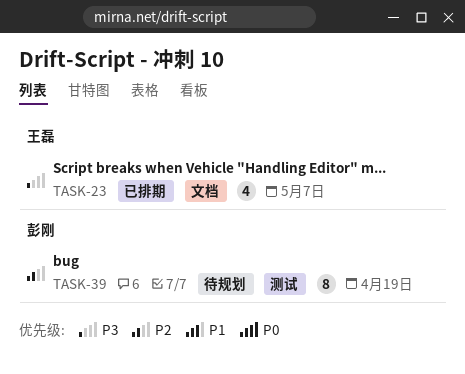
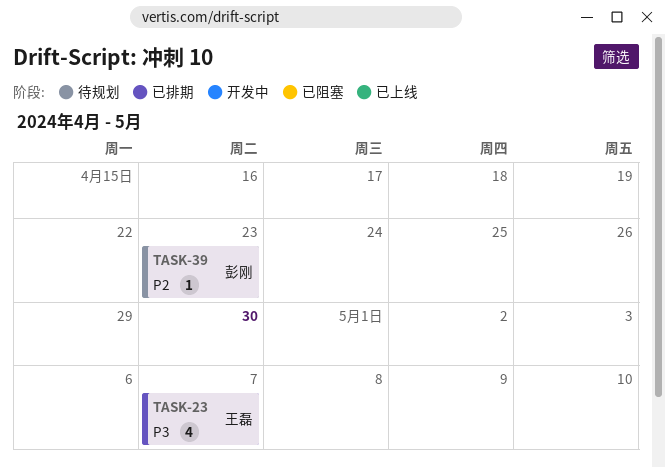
TASK-39, estimate: 8 -> 1
TASK-39, due: Apr 19 -> Apr 23

